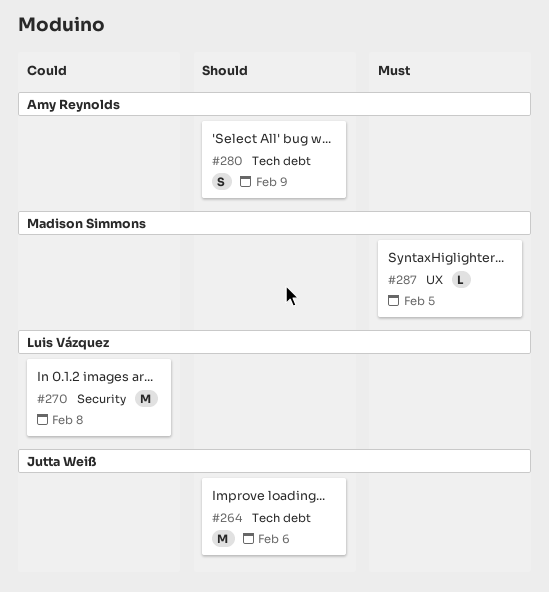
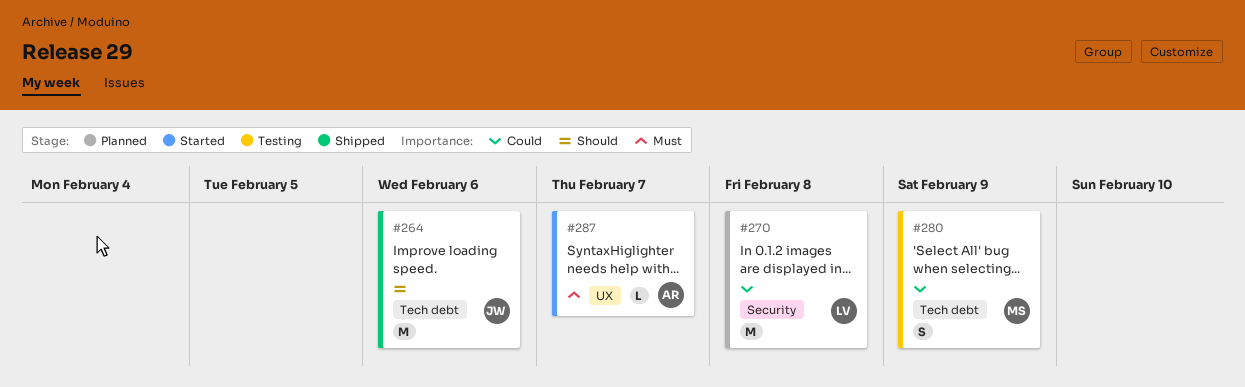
#280, owner: Amy Reynolds -> Madison Simmons
#280, priority: Should -> Could
#287, owner: Madison Simmons -> Amy Reynolds
#287, due: Feb 5 -> Feb 7

